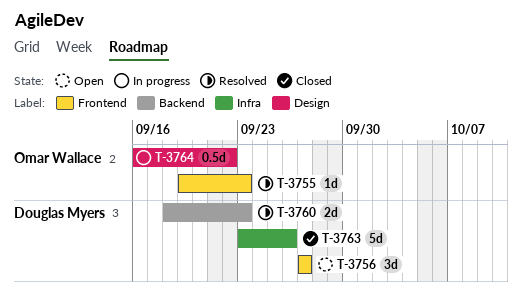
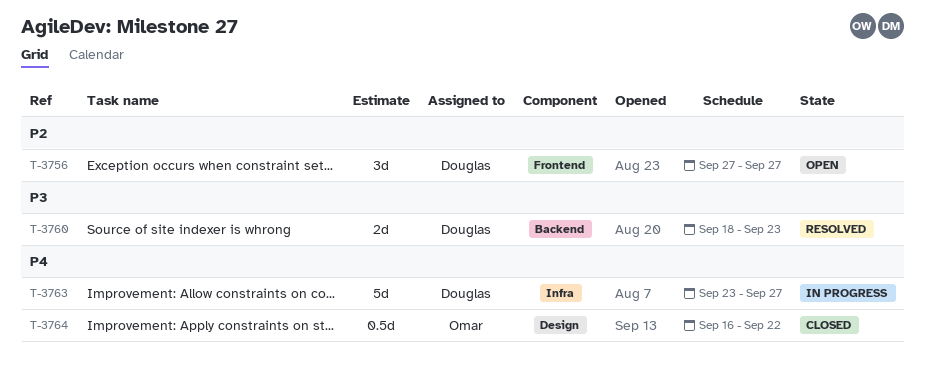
T-3755: present -> none
T-3763, status: Closed -> In progress
T-3763, due: Sep 26 -> Sep 27
T-3764, status: In progress -> Closed

